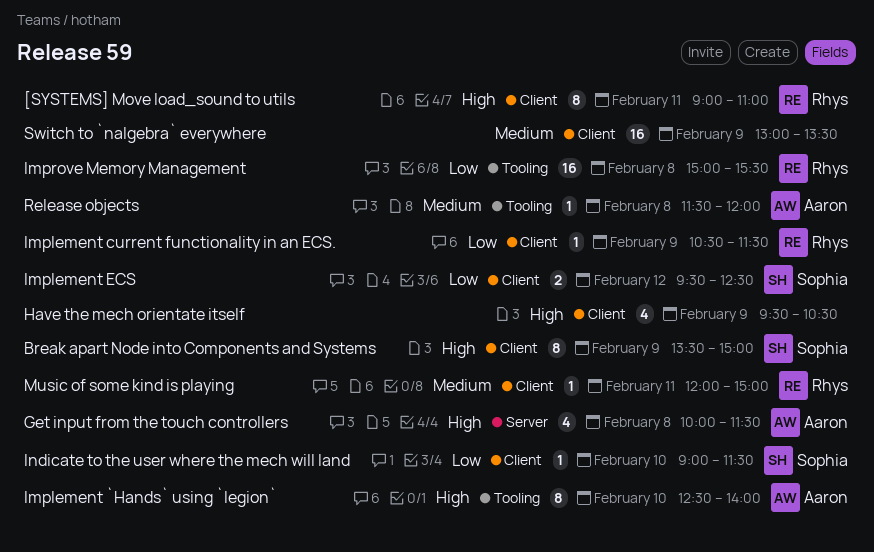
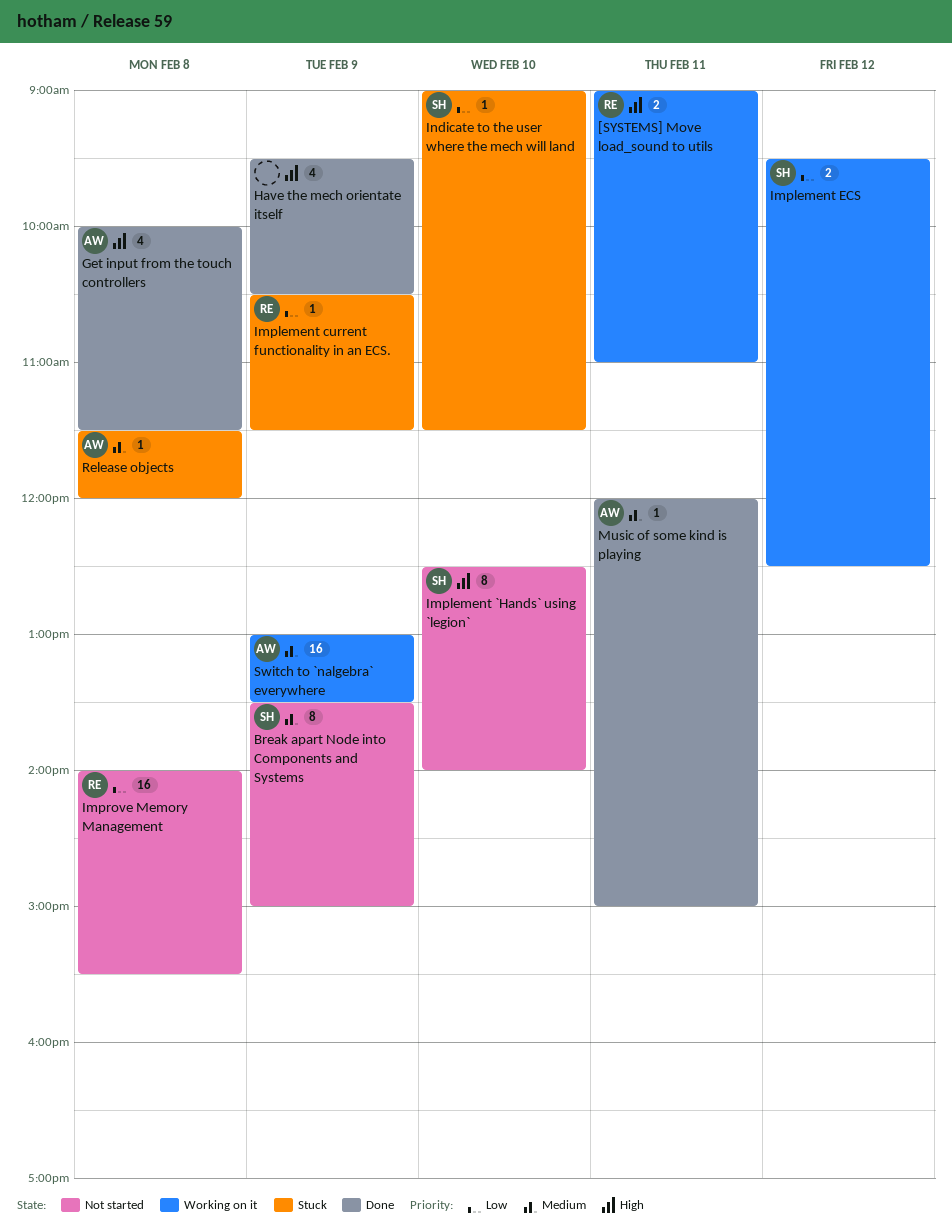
[SYSTEMS] Move load_sound to utils, estimate: 8 -> 2
Break apart Node into Components and Systems, priority: High -> Medium
Implement `Hands` using `legion`, owner: Aaron -> Sophia
Improve Memory Management, begins: 15:00 -> 14:00
Music of some kind is playing, owner: Rhys -> Aaron
Switch to `nalgebra` everywhere, owner: none -> Aaron

